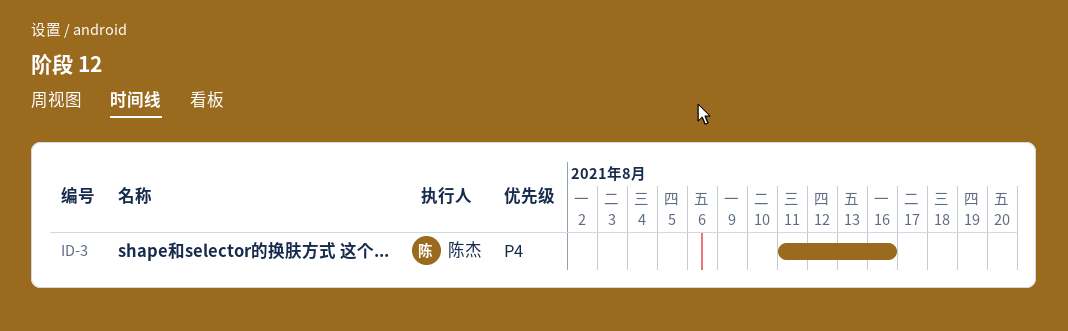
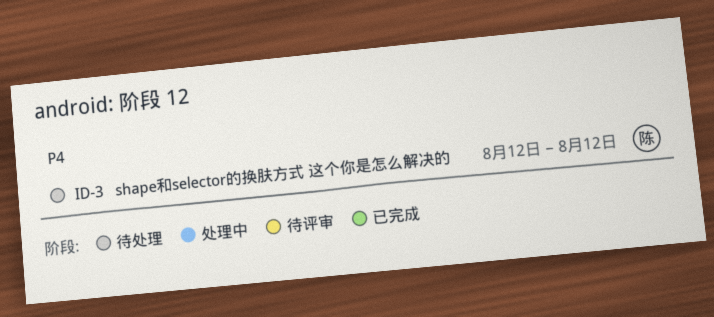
ID-3, start: Aug 11 -> Aug 12
ID-3, due: Aug 16 -> Aug 12

